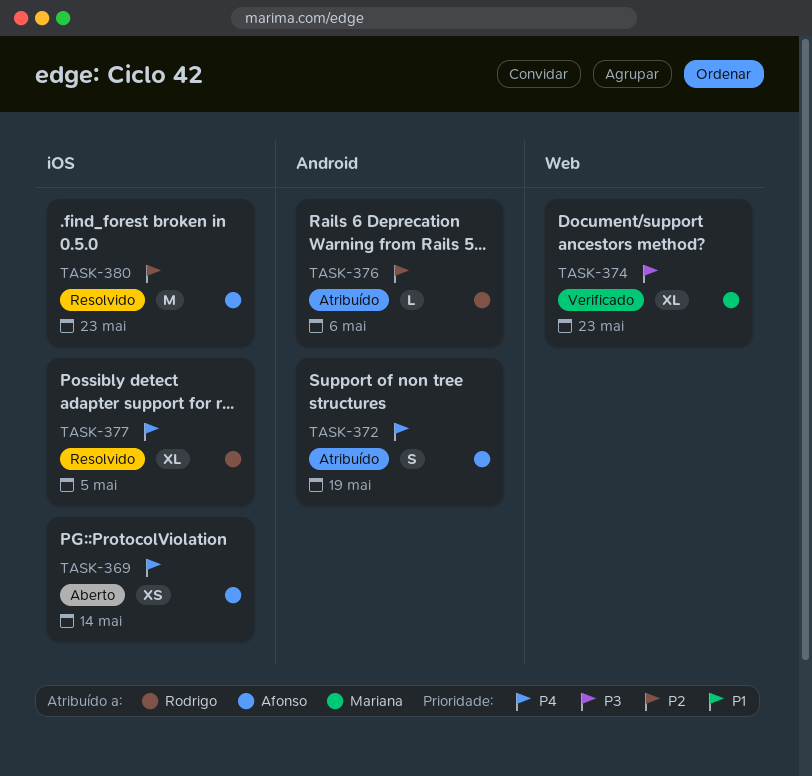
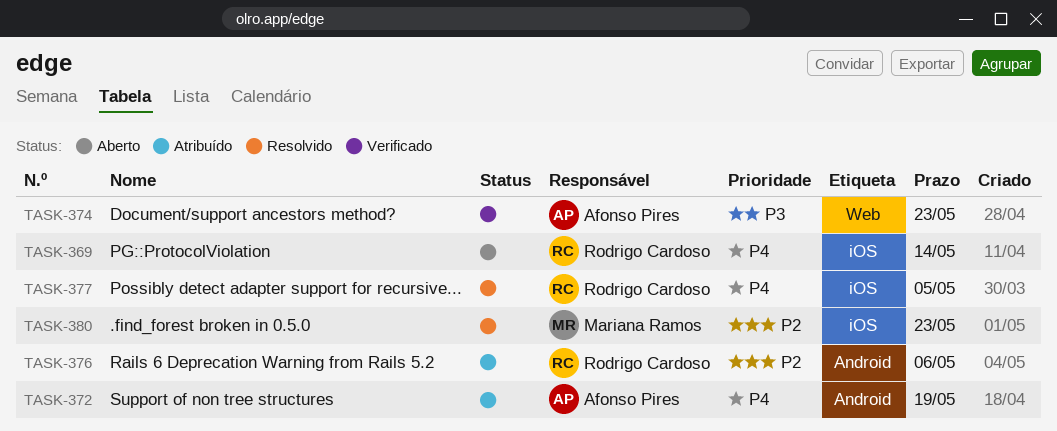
TASK-369, owner: Afonso Pires -> Rodrigo Cardoso
TASK-374, owner: Mariana Ramos -> Afonso Pires
TASK-380, owner: Afonso Pires -> Mariana Ramos

